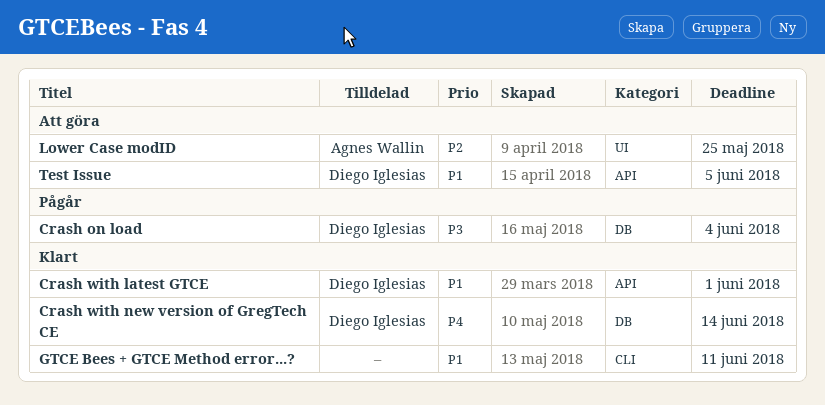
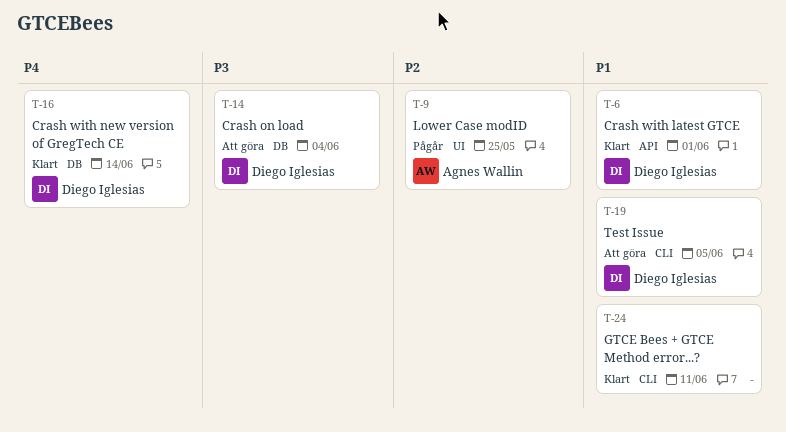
Crash on load, status: Pågår -> Att göra
Lower Case modID, status: Att göra -> Pågår
Test Issue, label: API -> CLI

